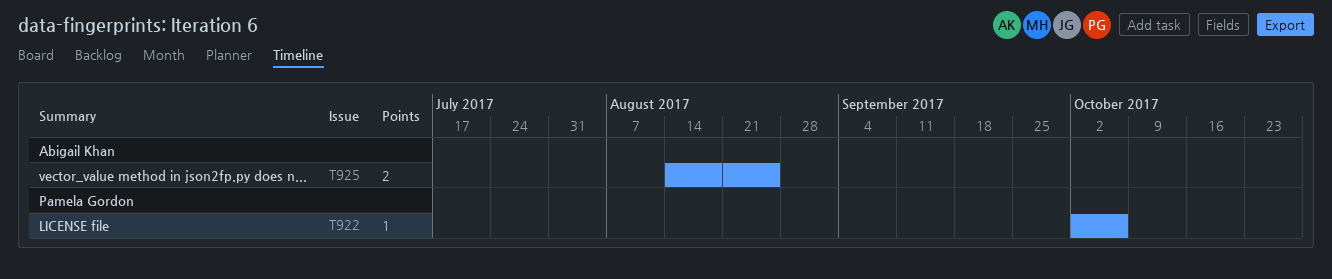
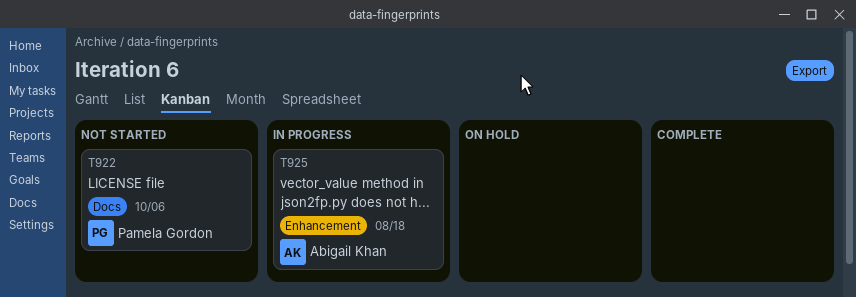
T925, due: Aug 25 -> Aug 18

